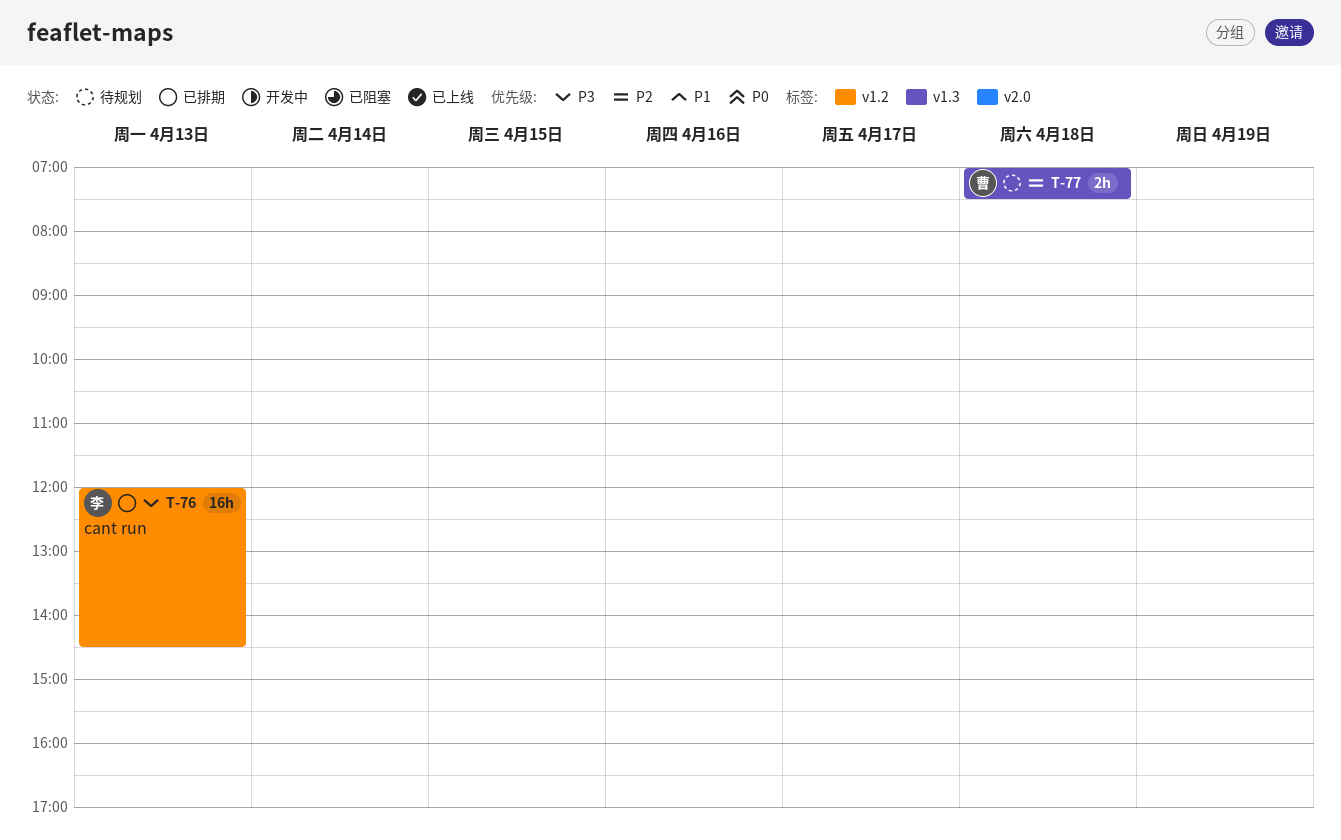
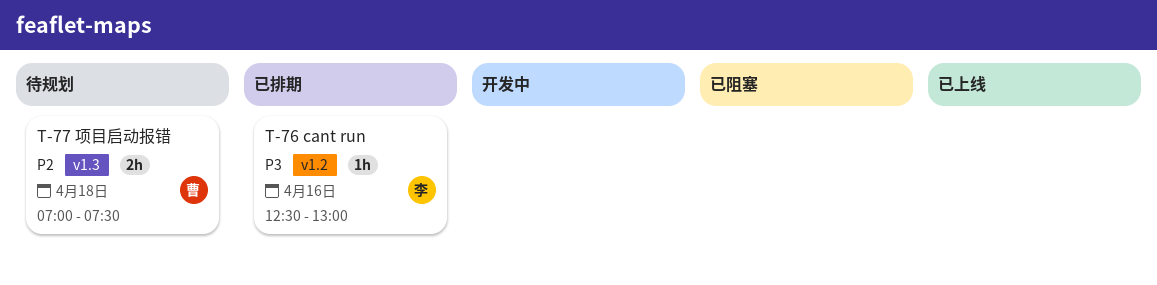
T-76, estimate: 16h -> 1h
T-76, day: Apr 13 -> Apr 16
T-76, begins: 12:00 -> 12:30
T-76, ends: 14:30 -> 13:00

